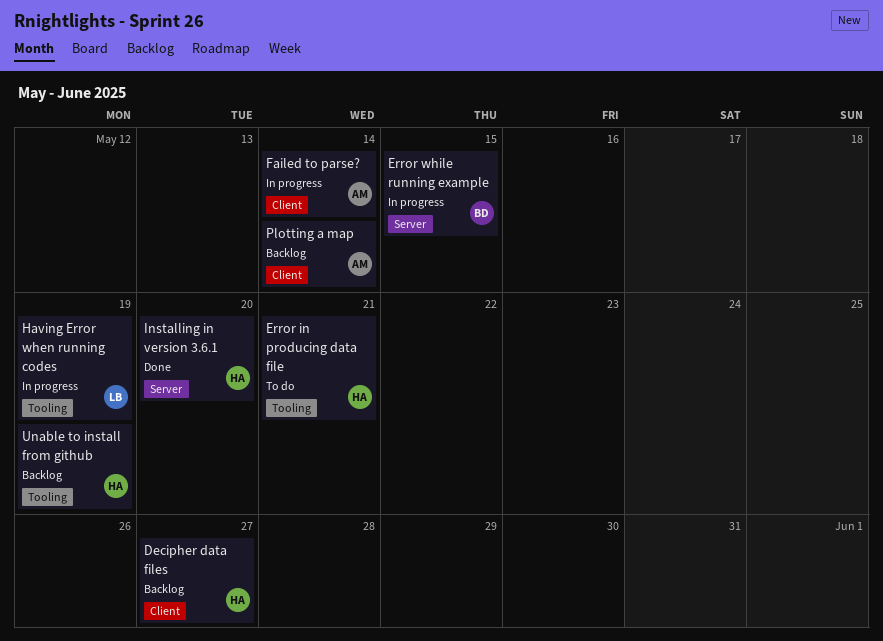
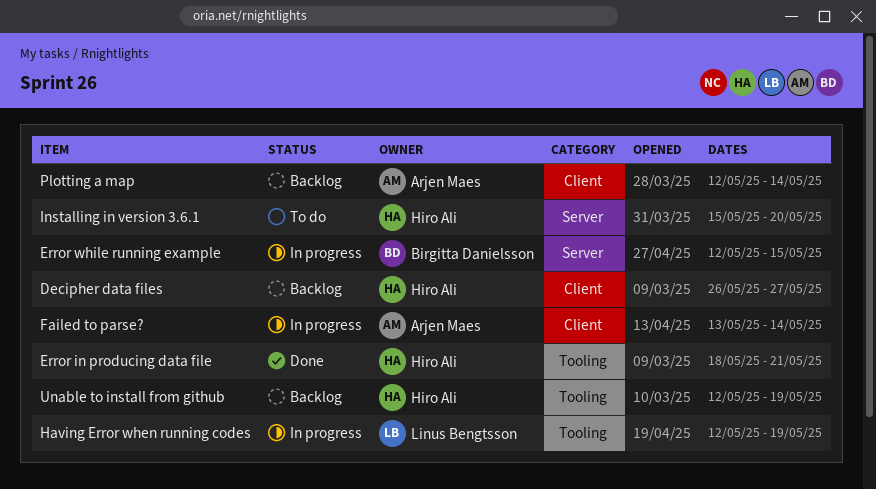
Error in producing data file, status: To do -> Done
Installing in version 3.6.1, status: Done -> To do

